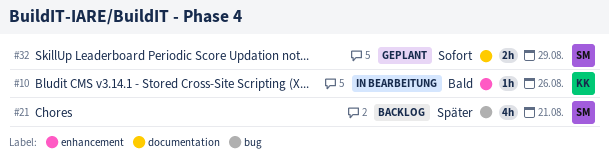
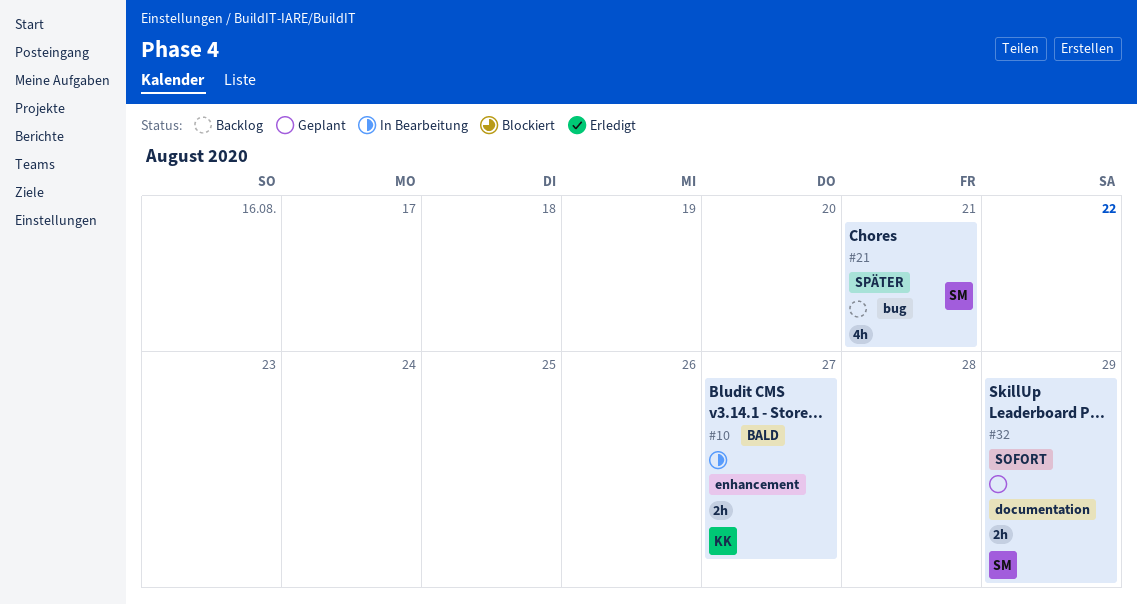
#10, estimate: 1h -> 2h
#10, due: Aug 26 -> Aug 27

